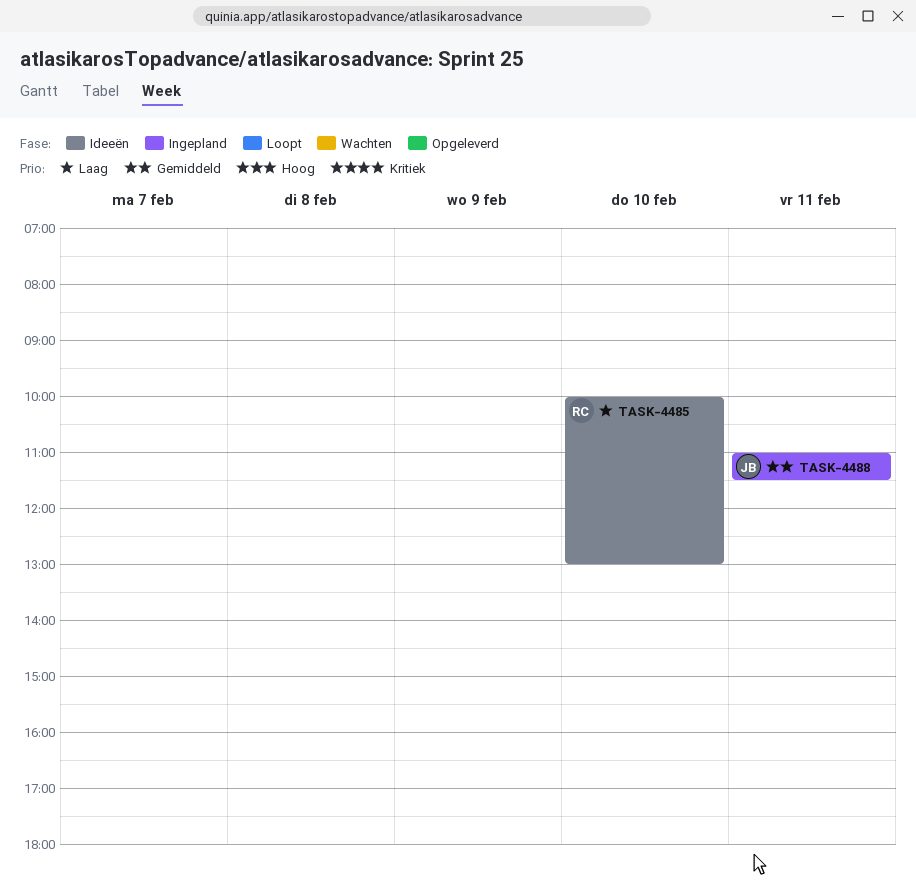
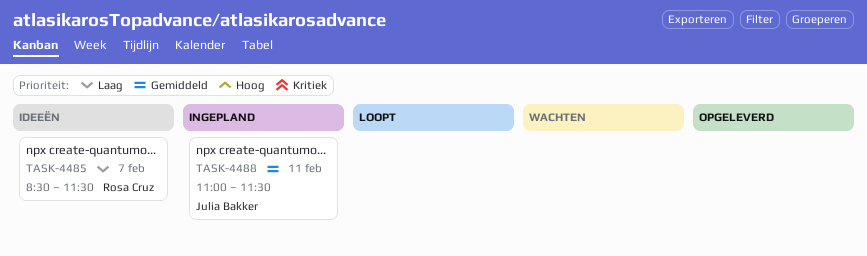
TASK-4485, day: Feb 10 -> Feb 7
TASK-4485, begins: 10:00 -> 08:30
TASK-4485, ends: 13:00 -> 11:30

